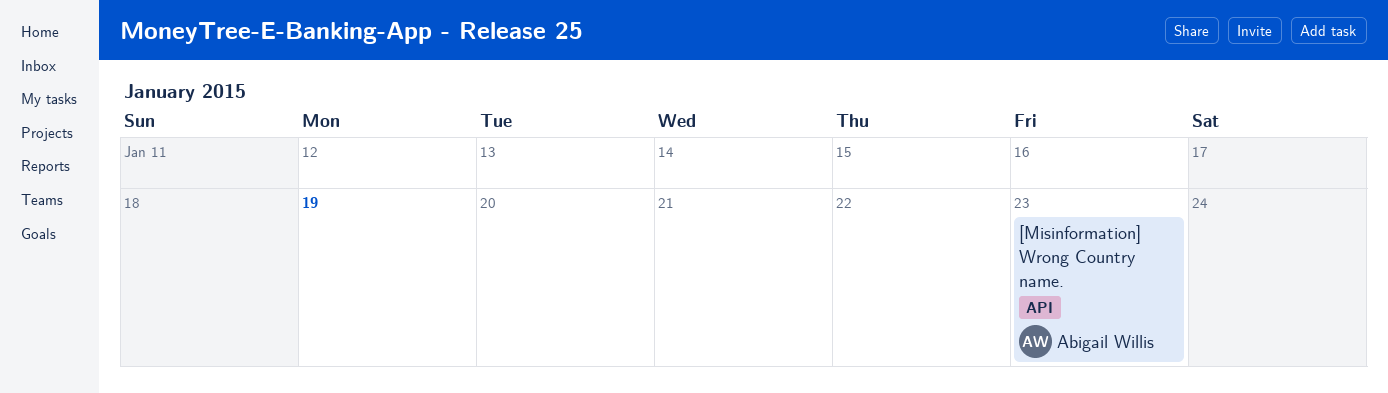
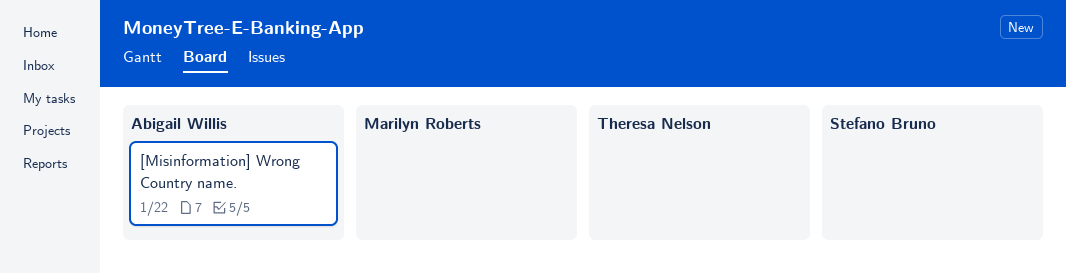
[Misinformation] Wrong Country name., due: Jan 23 -> Jan 22

